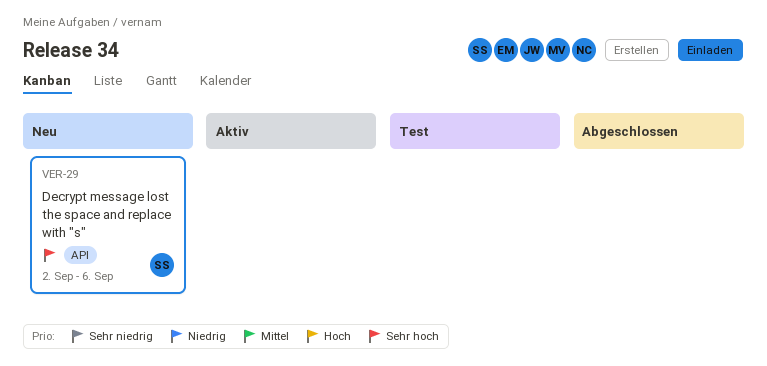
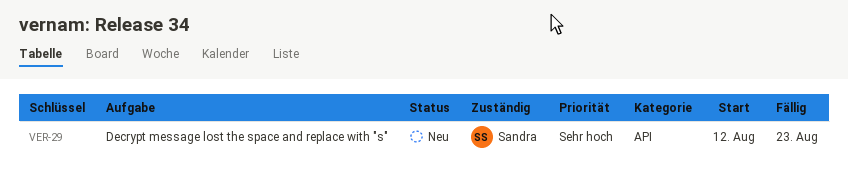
VER-29, start: Sep 2 -> Aug 12
VER-29, due: Sep 6 -> Aug 23

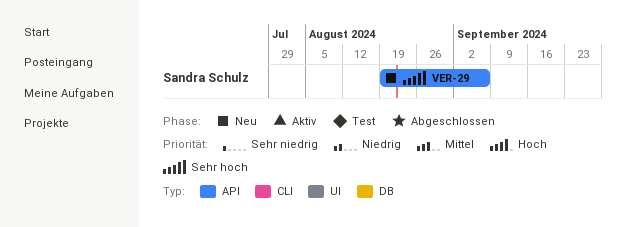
VER-29, start: Aug 12 -> Aug 19
VER-29, due: Aug 23 -> Sep 6

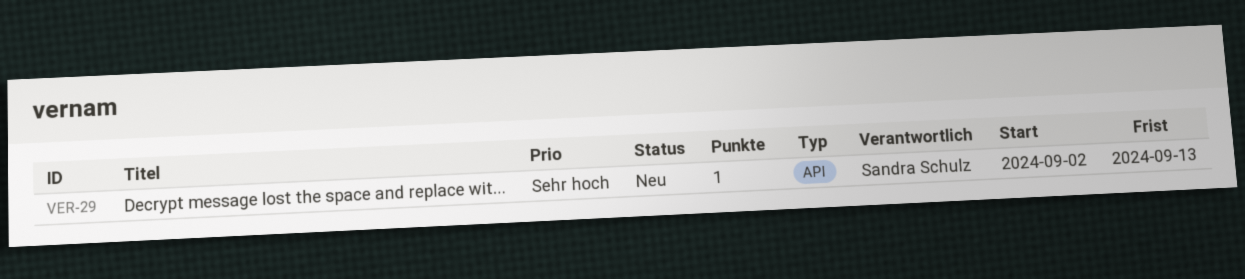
VER-29, start: Aug 19 -> Sep 2
VER-29, due: Sep 6 -> Sep 13

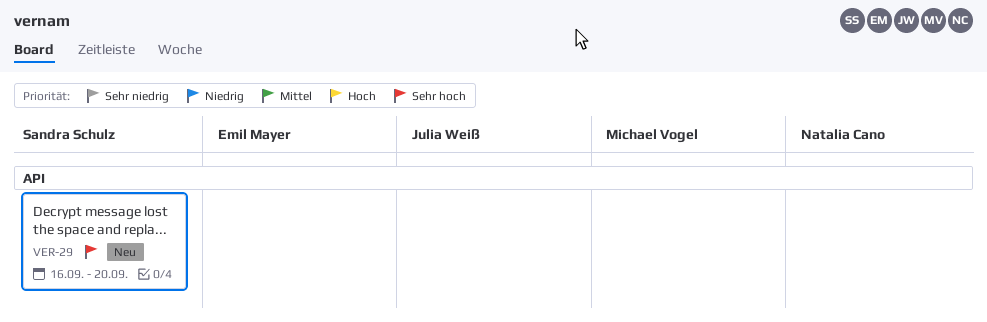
VER-29, start: Sep 2 -> Sep 16
VER-29, due: Sep 13 -> Sep 20

